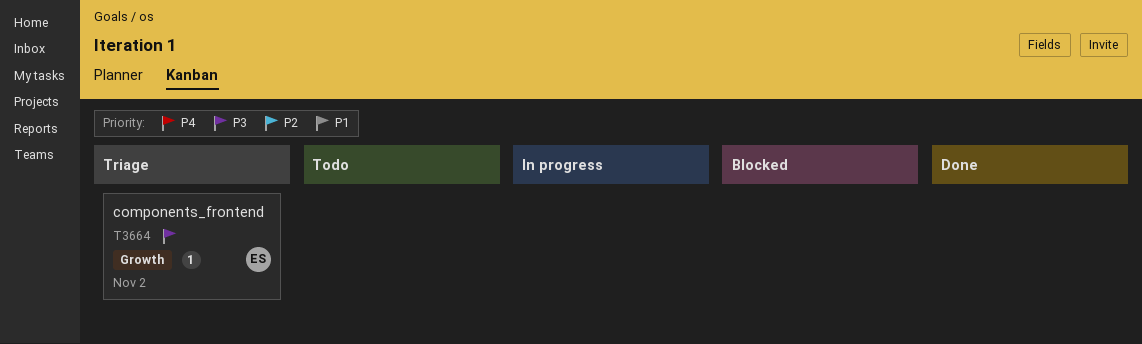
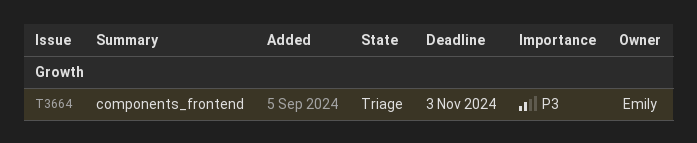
T3664, due: Nov 2 -> Nov 3

